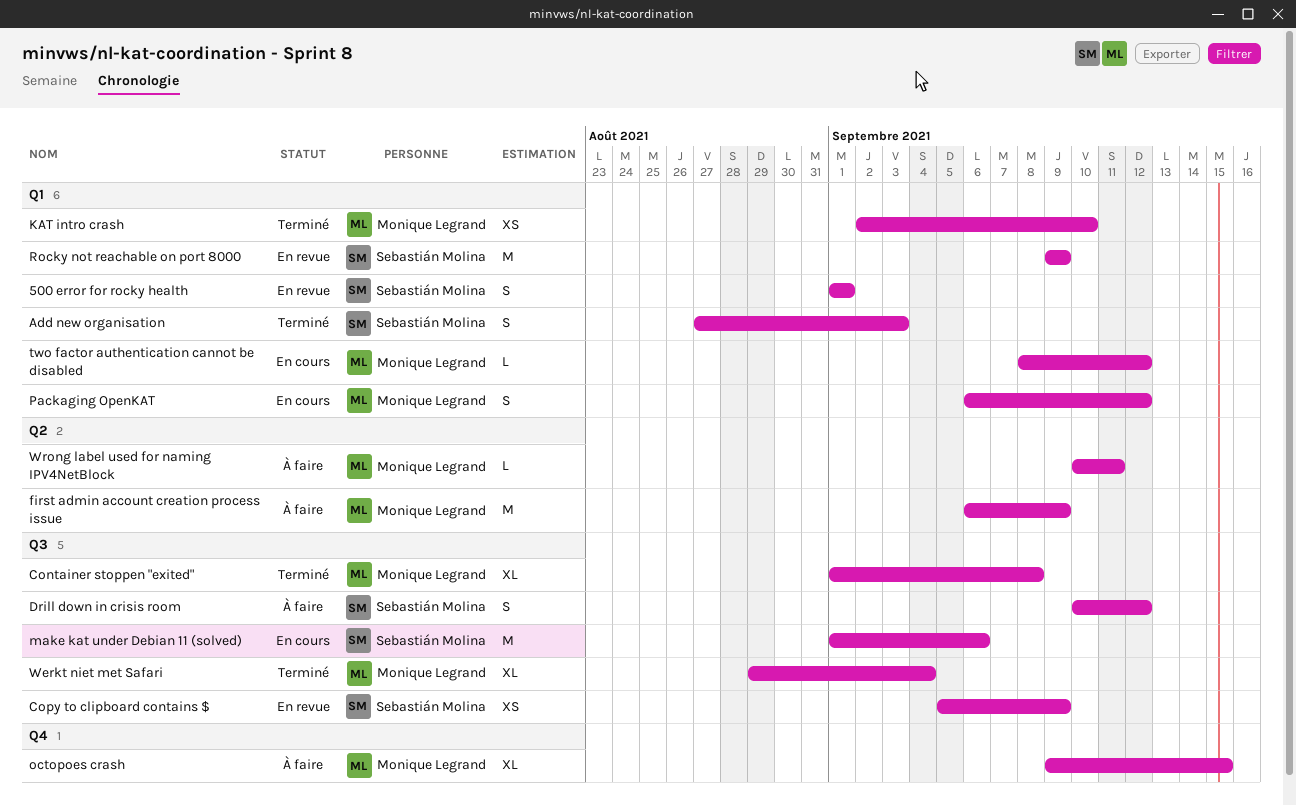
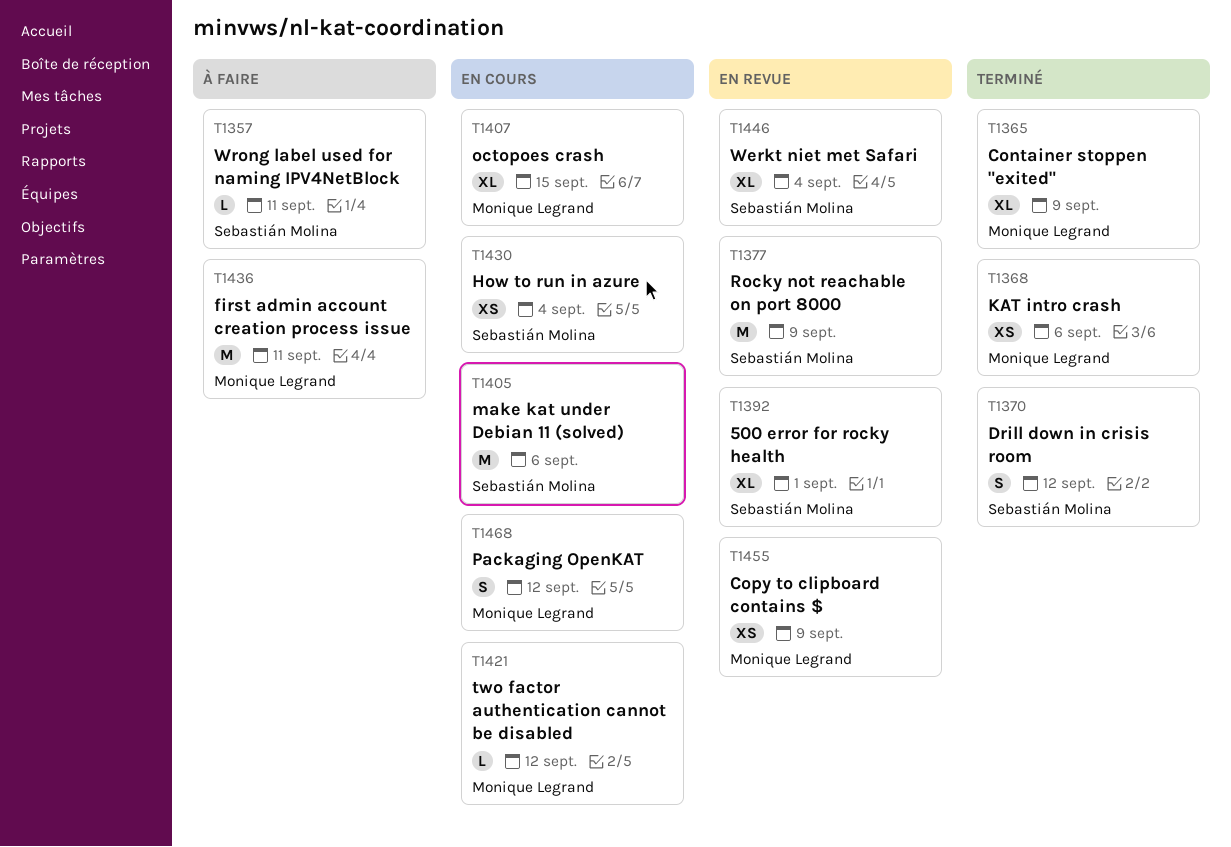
500 error for rocky health, estimate: S -> XL
Add new organisation: present -> none
Container stoppen "exited", due: Sep 8 -> Sep 9
Copy to clipboard contains $, owner: Sebastián Molina -> Monique Legrand
Drill down in crisis room, status: À faire -> Terminé
first admin account creation process issue, due: Sep 9 -> Sep 11
How to run in azure: none -> present
KAT intro crash, due: Sep 10 -> Sep 6
octopoes crash, status: À faire -> En cours
Werkt niet met Safari, status: Terminé -> En revue
Werkt niet met Safari, owner: Monique Legrand -> Sebastián Molina
Wrong label used for naming IPV4NetBlock, owner: Monique Legrand -> Sebastián Molina

